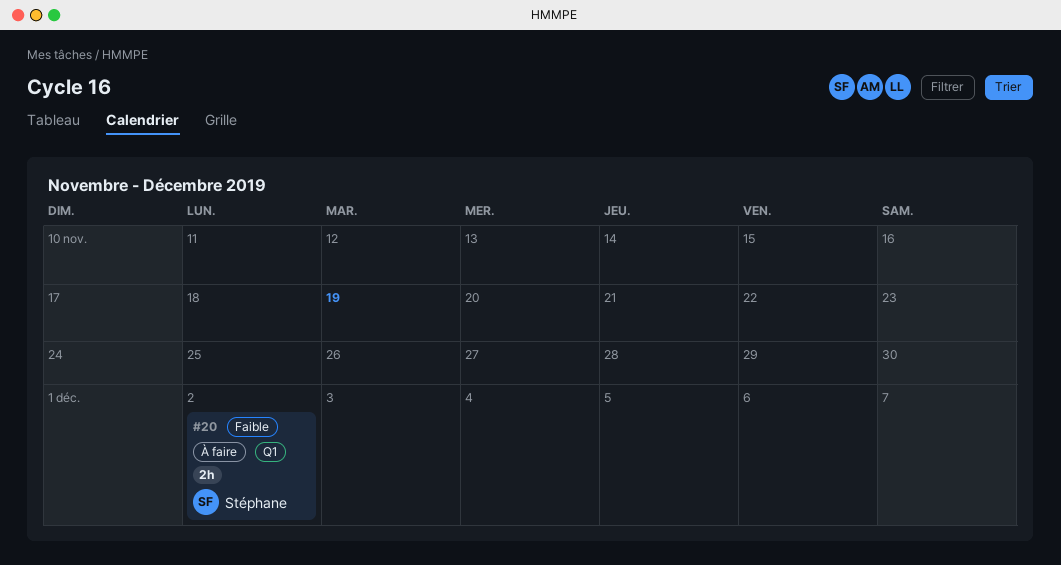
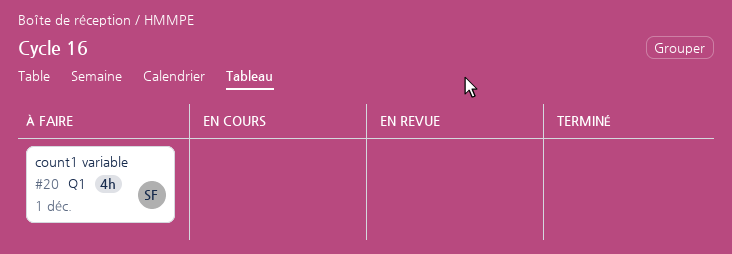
#20, estimate: 2h -> 4h
#20, due: Dec 2 -> Dec 1

